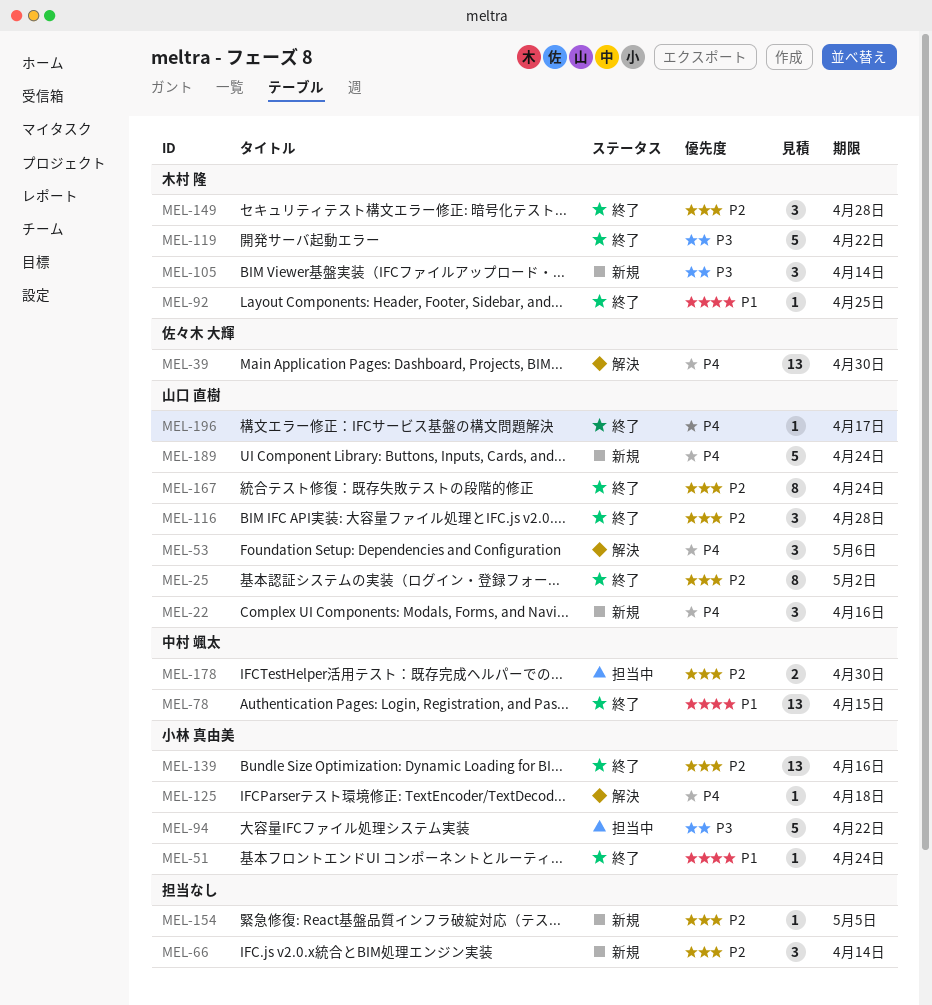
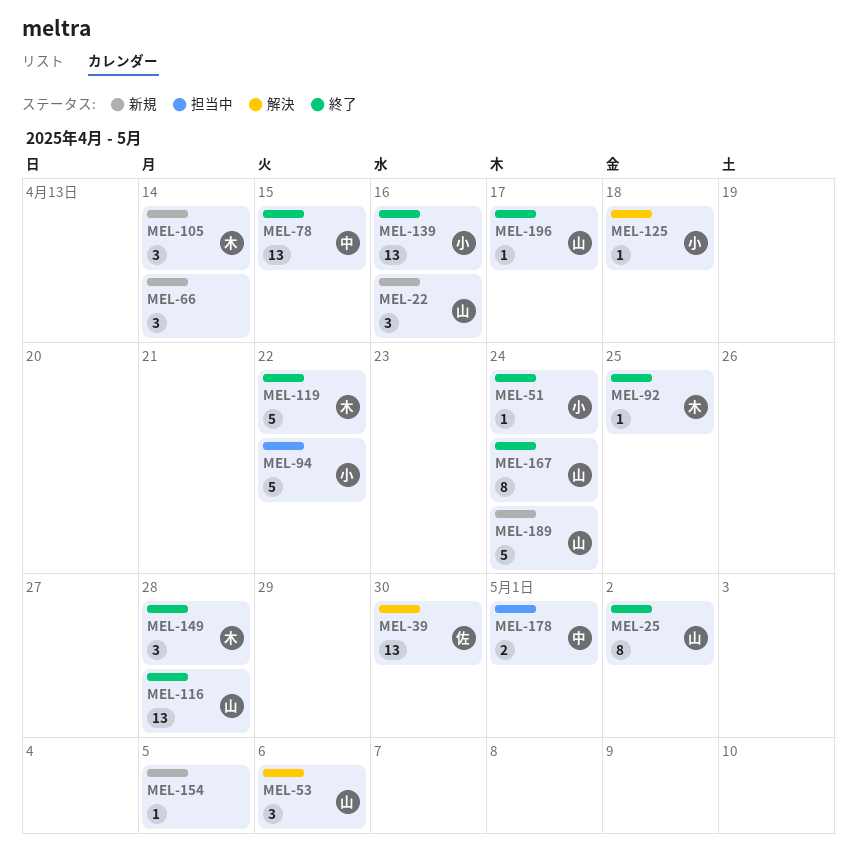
MEL-116, estimate: 3 -> 13
MEL-178, due: Apr 30 -> May 1

